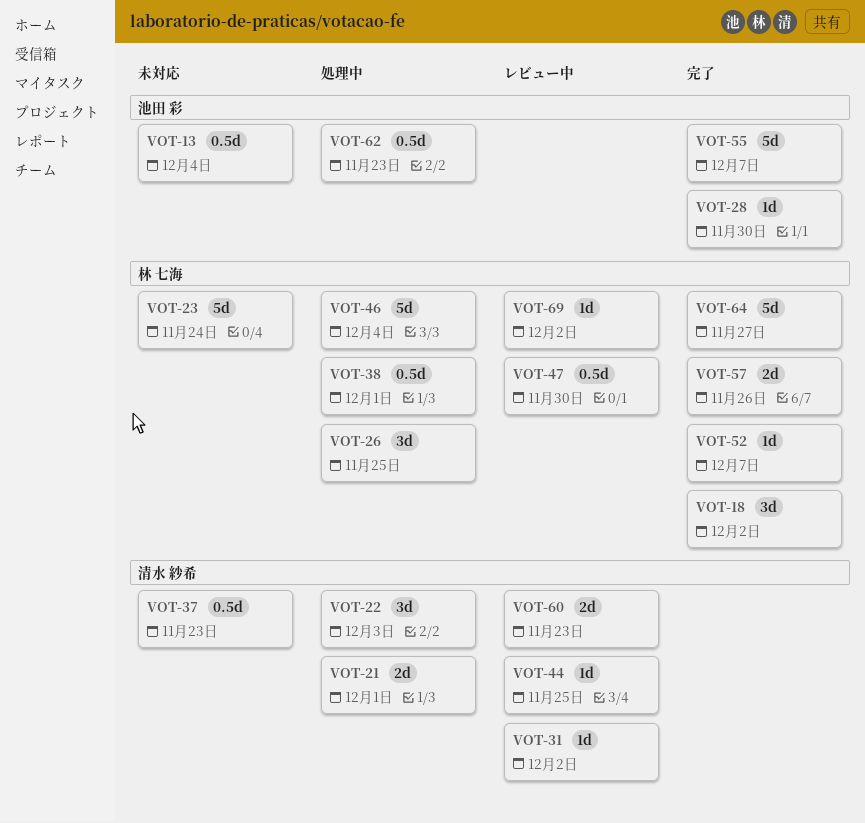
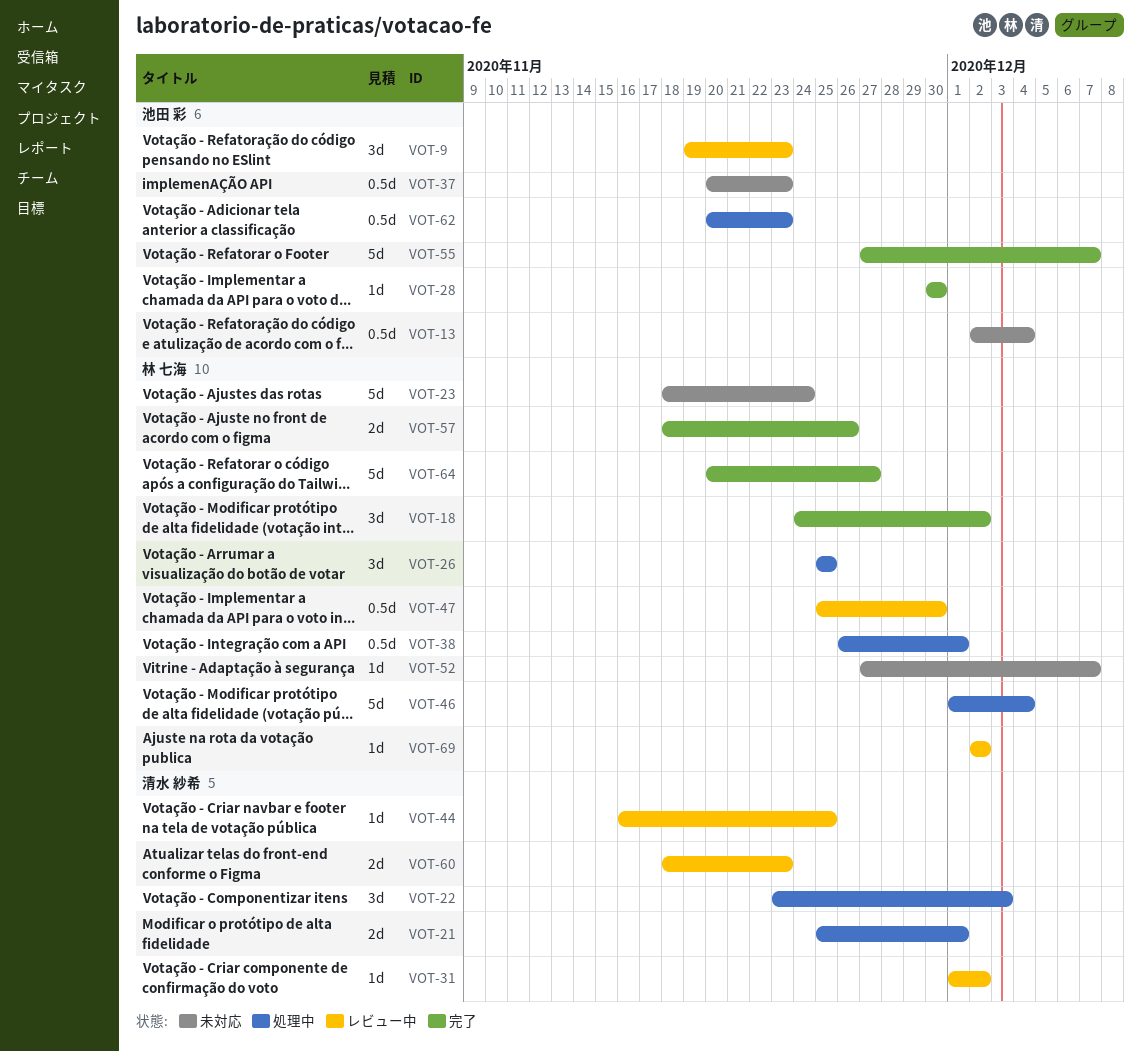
VOT-9: none -> present
VOT-37, owner: 清水 紗希 -> 池田 彩
VOT-52, status: 完了 -> 未対応

